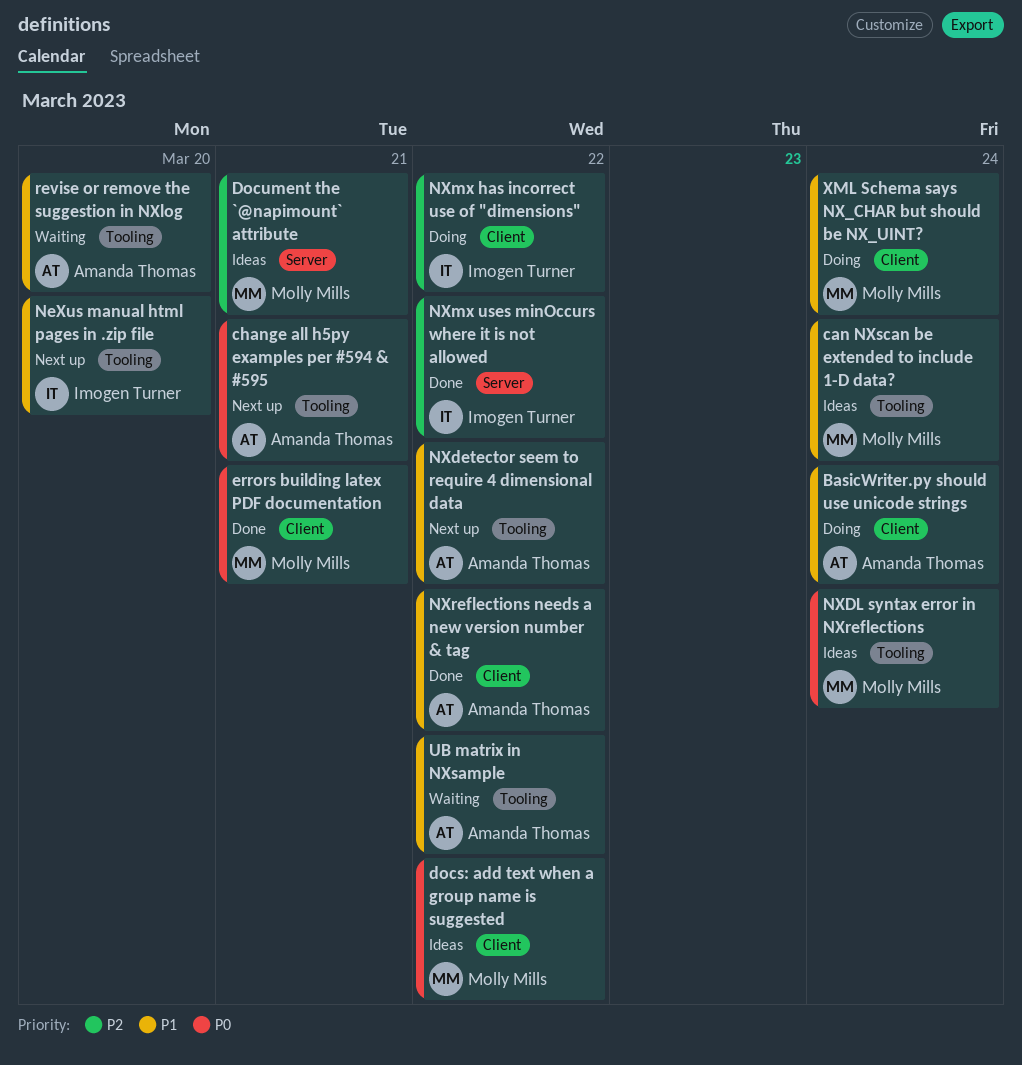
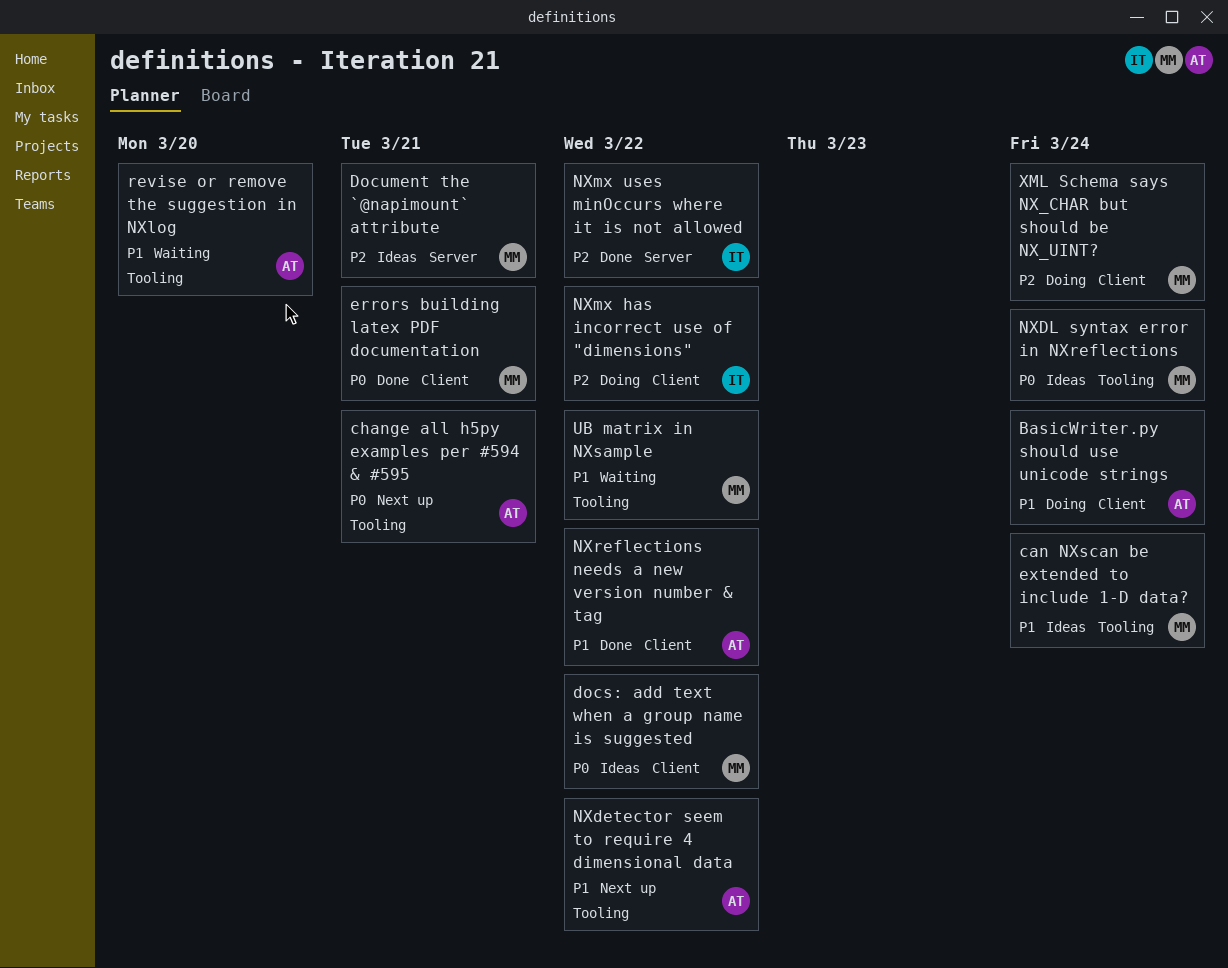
NeXus manual html pages in .zip file: present -> none
UB matrix in NXsample, owner: Amanda Thomas -> Molly Mills
XML Schema says NX_CHAR but should be NX_UINT?, priority: P1 -> P2

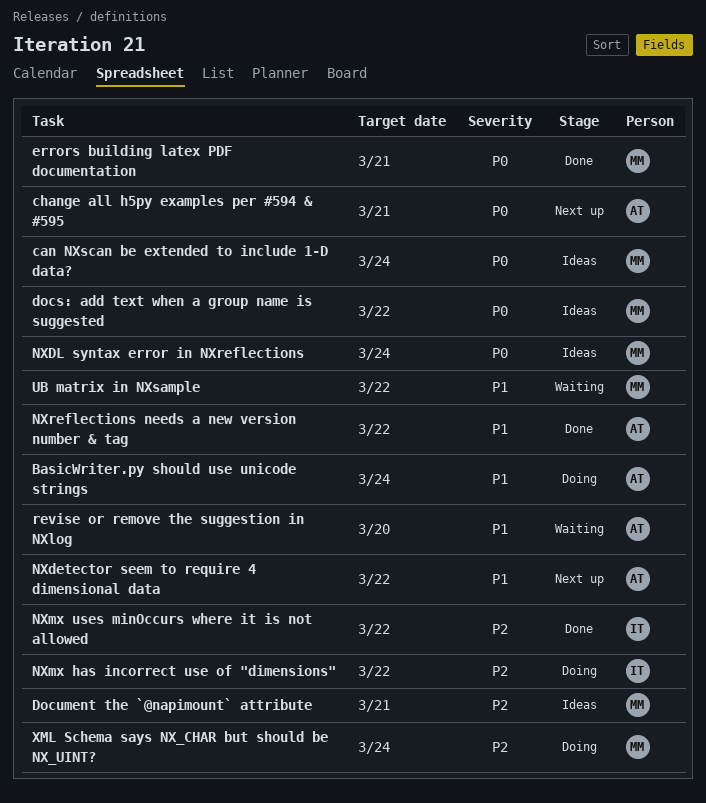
can NXscan be extended to include 1-D data?, priority: P1 -> P0

